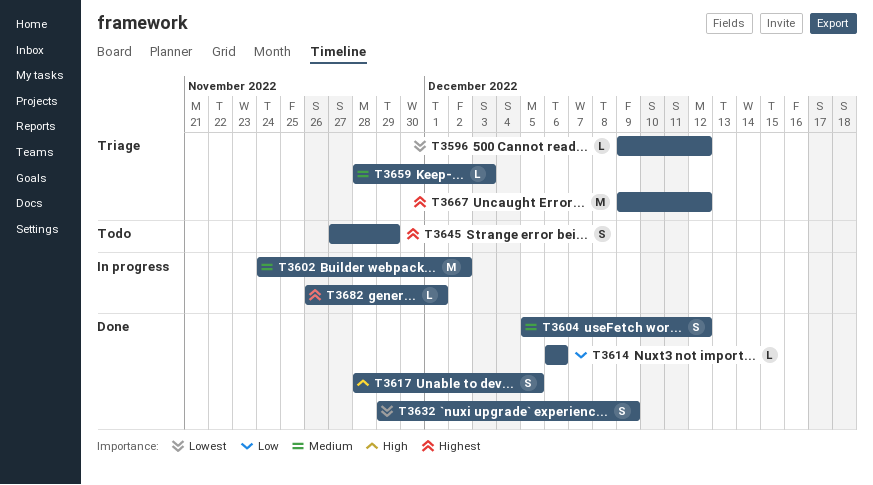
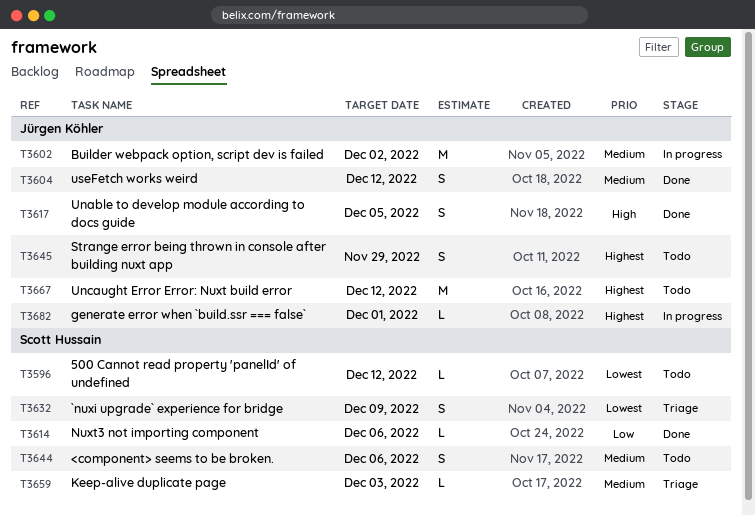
T3596, status: Triage -> Todo
T3632, status: Done -> Triage
T3644: none -> present
T3667, status: Triage -> Todo

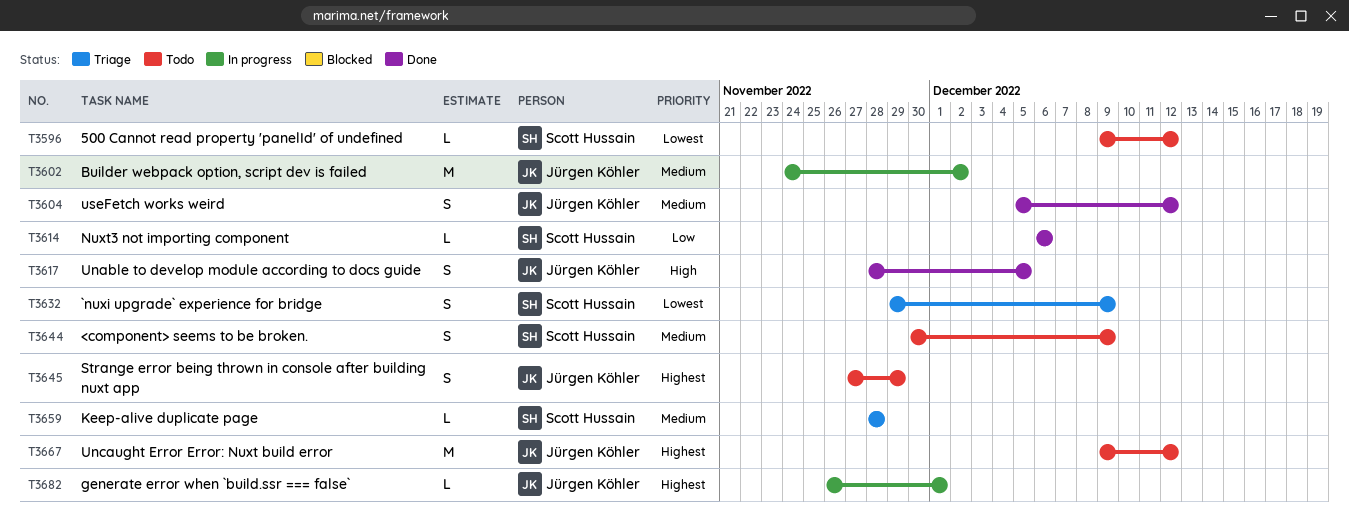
T3644, due: Dec 6 -> Dec 9
T3659, due: Dec 3 -> Nov 28

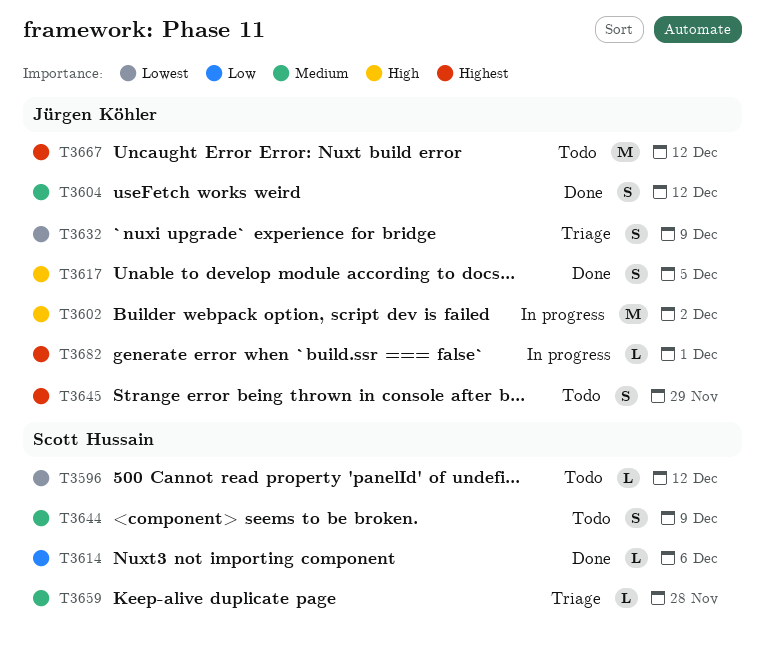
T3602, priority: Medium -> High
T3632, owner: Scott Hussain -> Jürgen Köhler

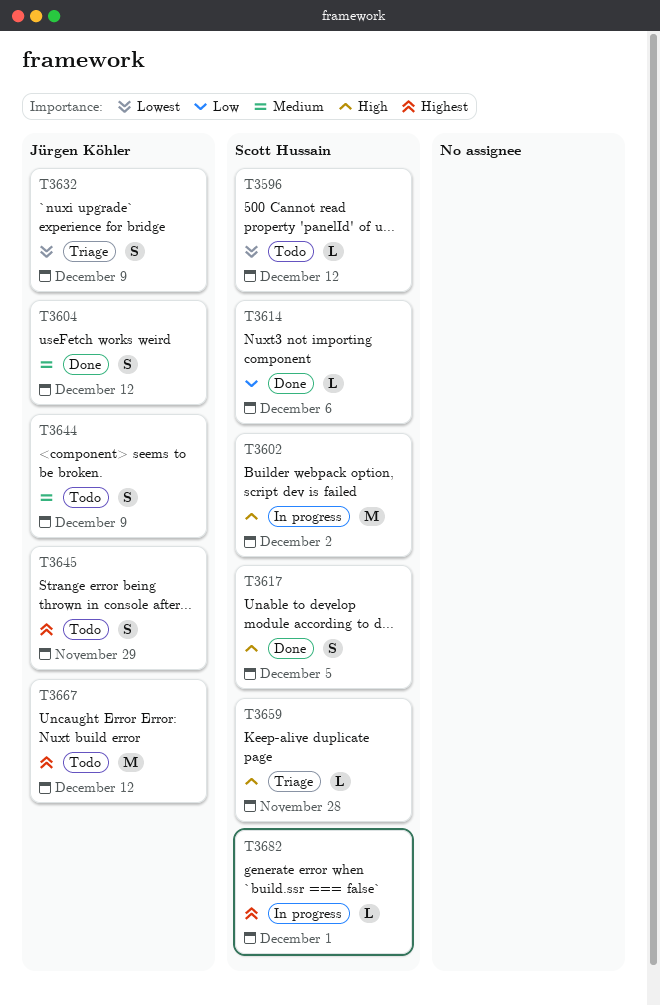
T3602, owner: Jürgen Köhler -> Scott Hussain
T3617, owner: Jürgen Köhler -> Scott Hussain
T3644, owner: Scott Hussain -> Jürgen Köhler
T3659, priority: Medium -> High
T3682, owner: Jürgen Köhler -> Scott Hussain

